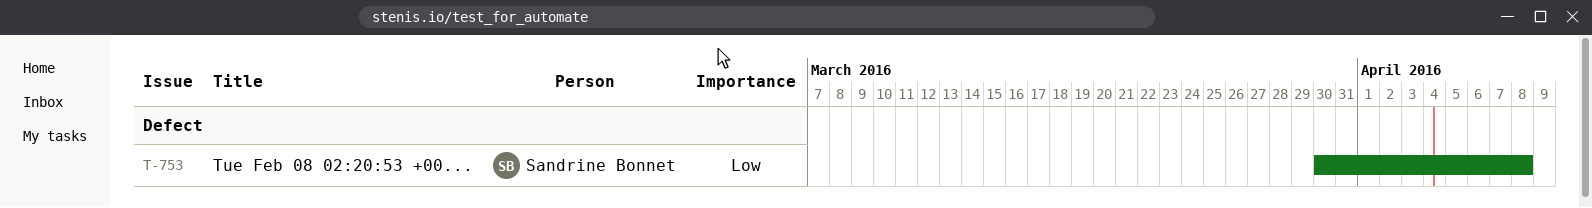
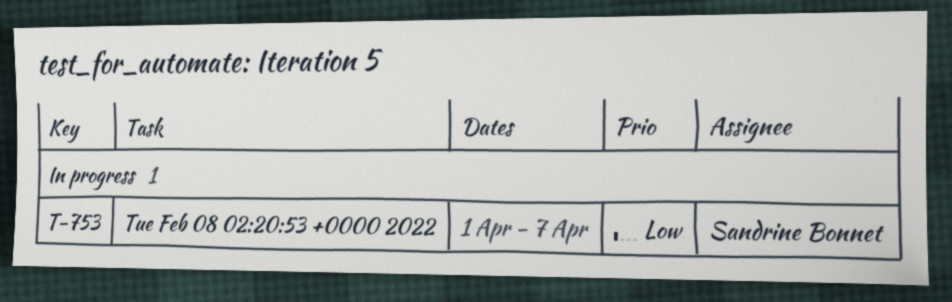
T-753, start: Mar 30 -> Apr 1
T-753, due: Apr 8 -> Apr 7

